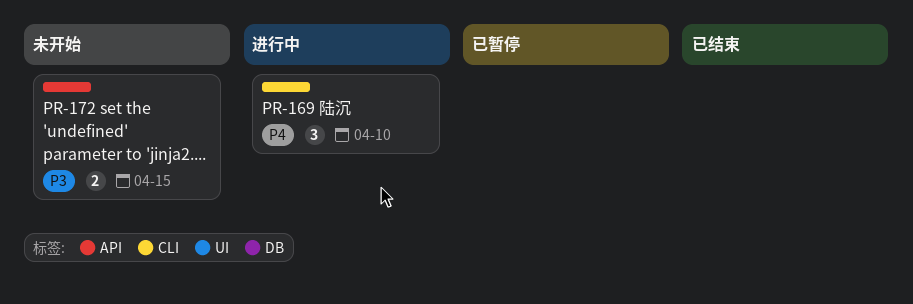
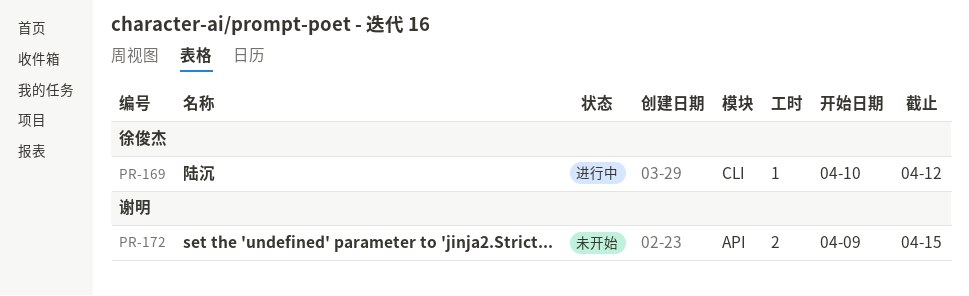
PR-169, estimate: 3 -> 1
PR-169, due: Apr 10 -> Apr 12

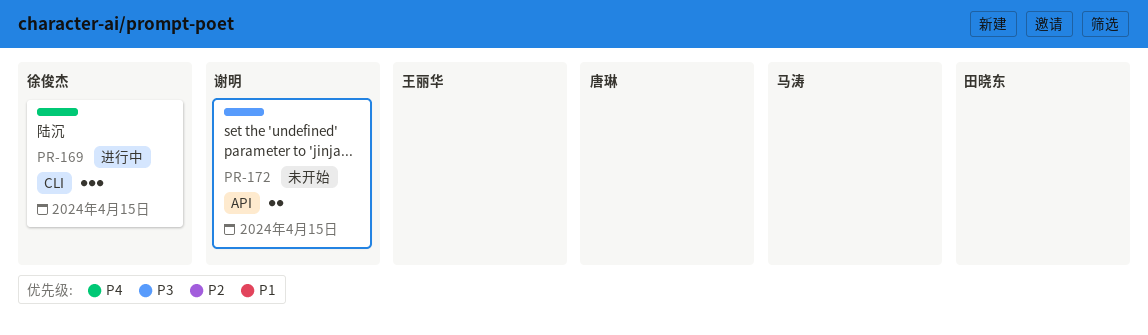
PR-169, estimate: 1 -> 3
PR-169, due: Apr 12 -> Apr 15

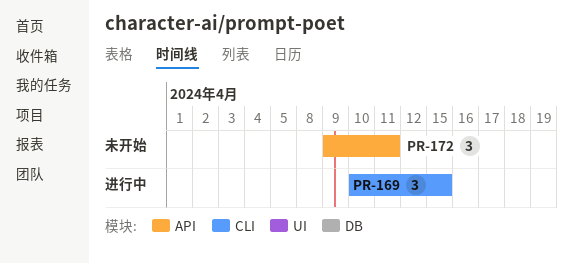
PR-172, estimate: 2 -> 3
PR-172, due: Apr 15 -> Apr 11

